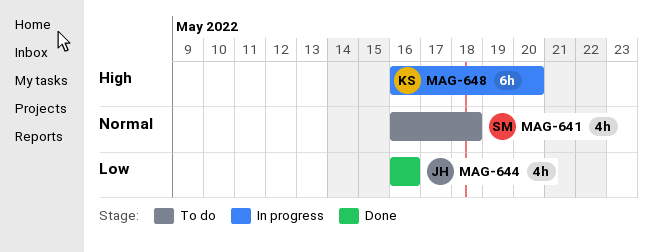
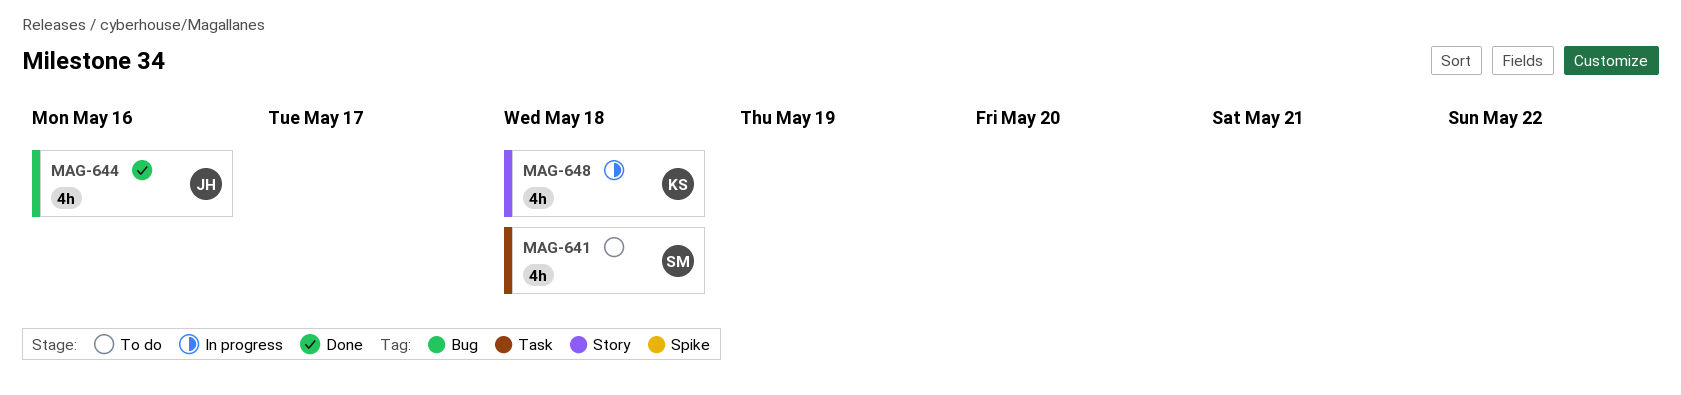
MAG-648, estimate: 6h -> 4h
MAG-648, due: May 20 -> May 18

